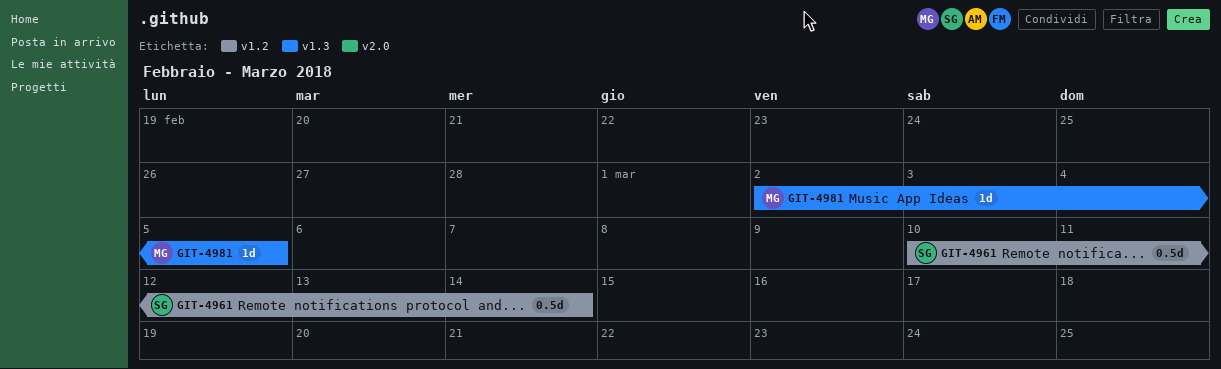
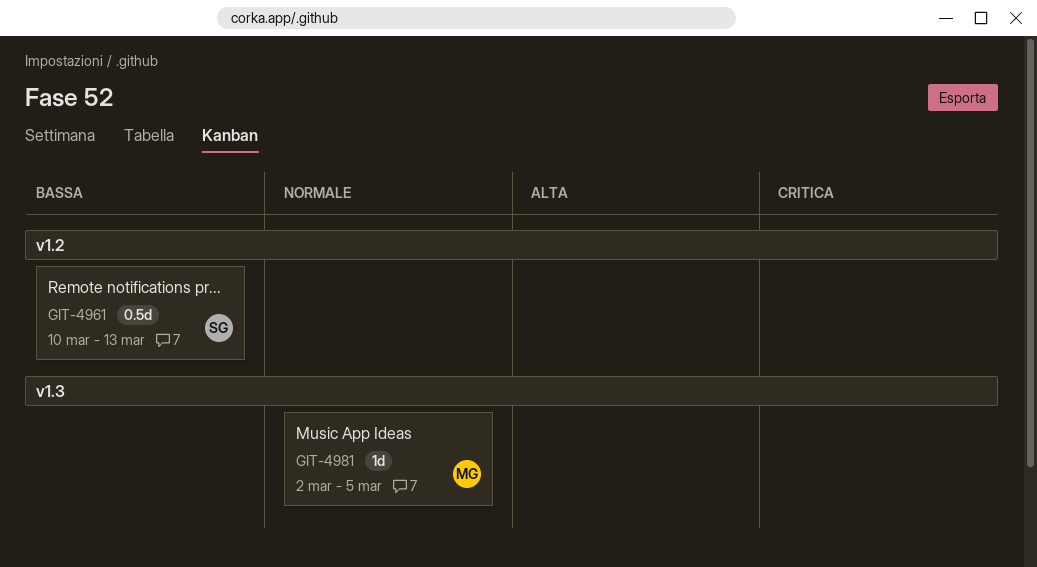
GIT-4961, due: Mar 14 -> Mar 13

